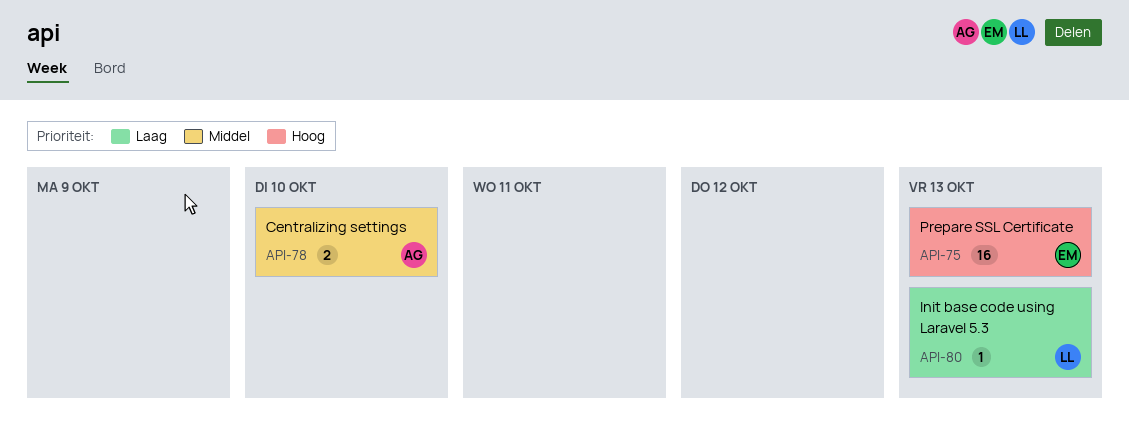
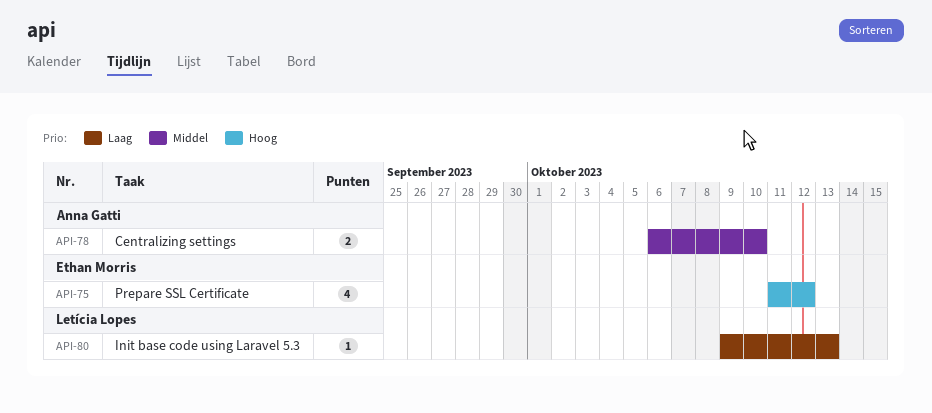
API-75, estimate: 16 -> 4
API-75, due: Oct 13 -> Oct 12

